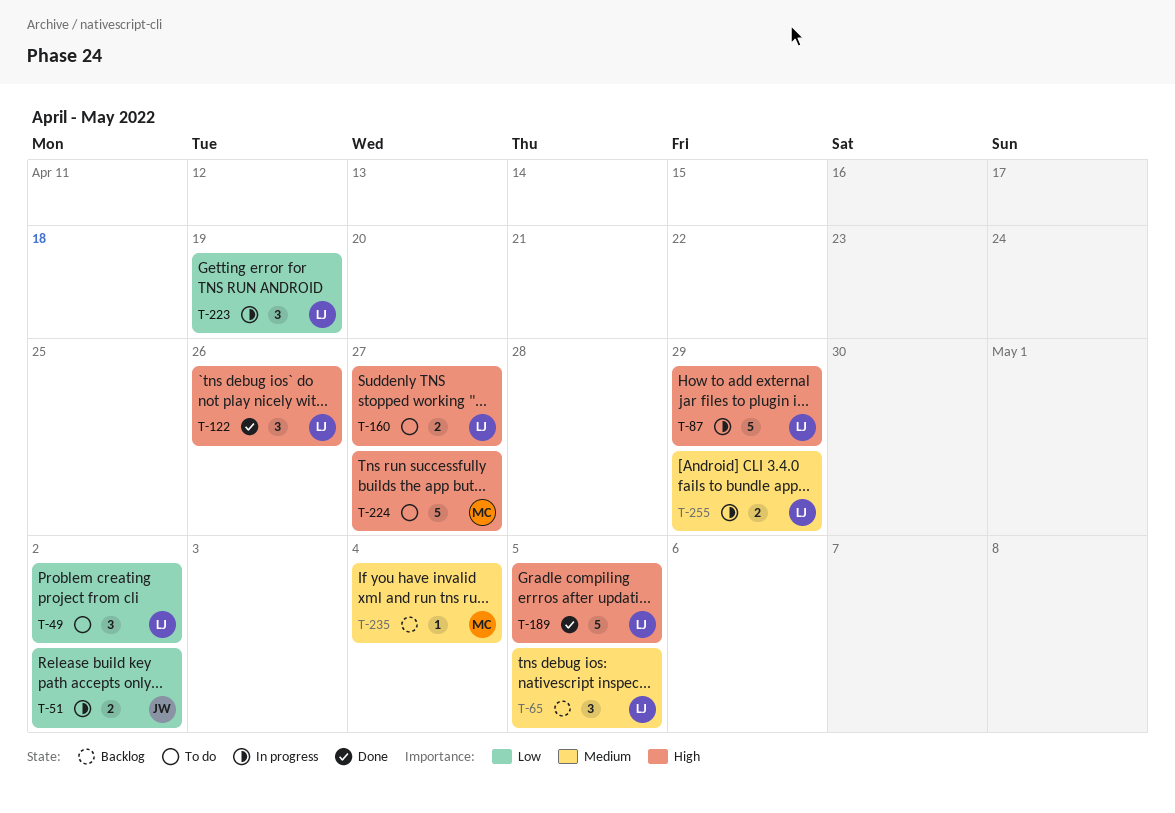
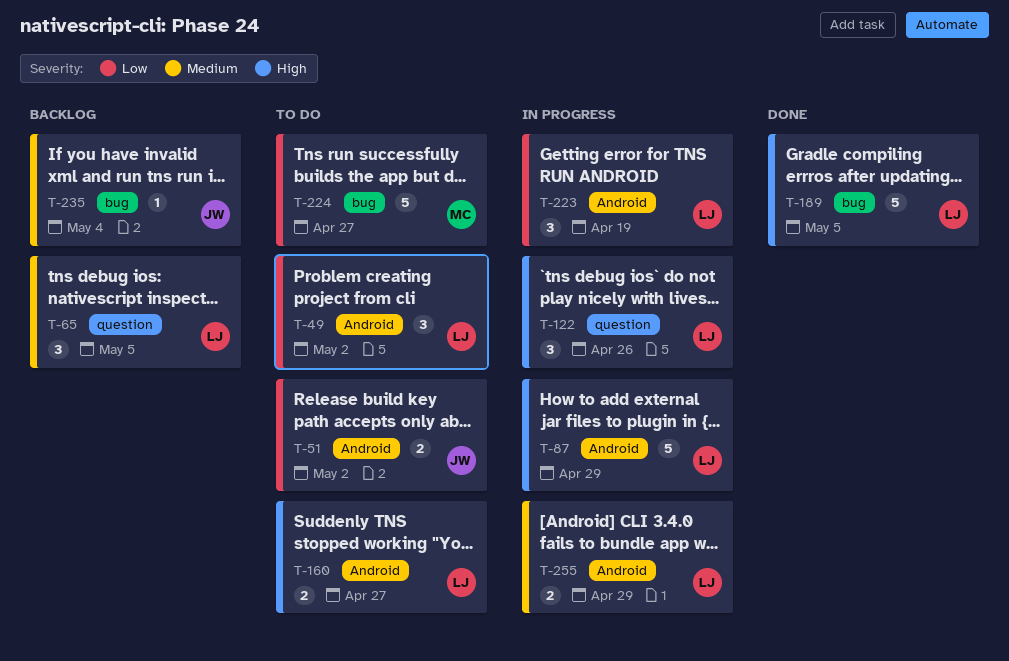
T-51, status: In progress -> To do
T-122, status: Done -> In progress
T-224, priority: High -> Low
T-235, owner: MC -> JW

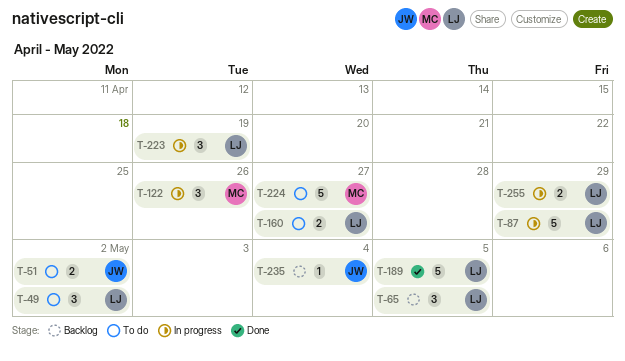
T-122, owner: LJ -> MC

